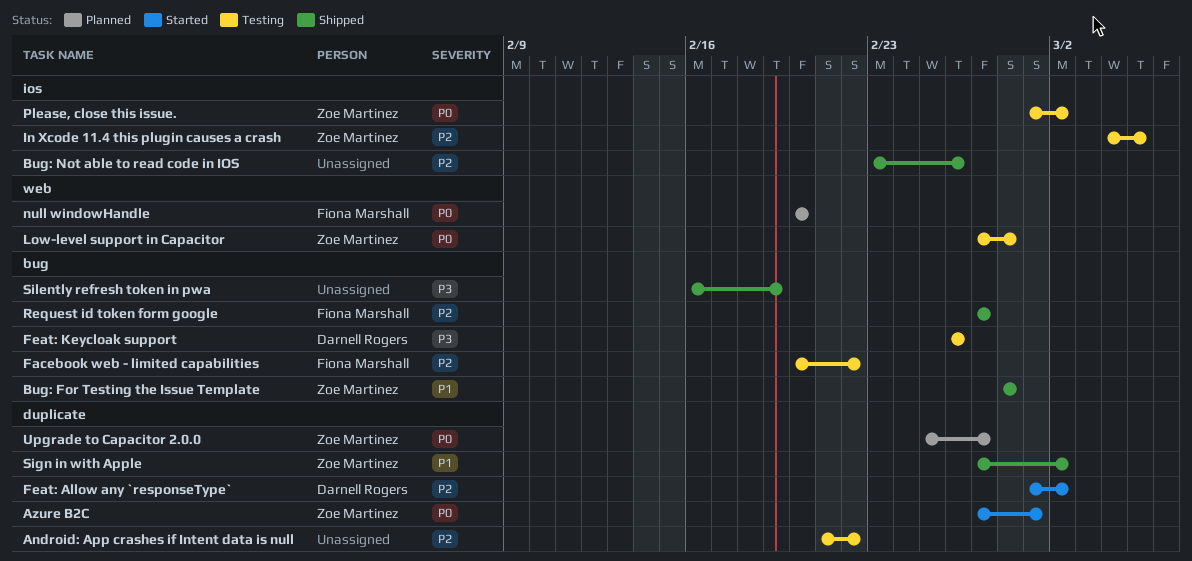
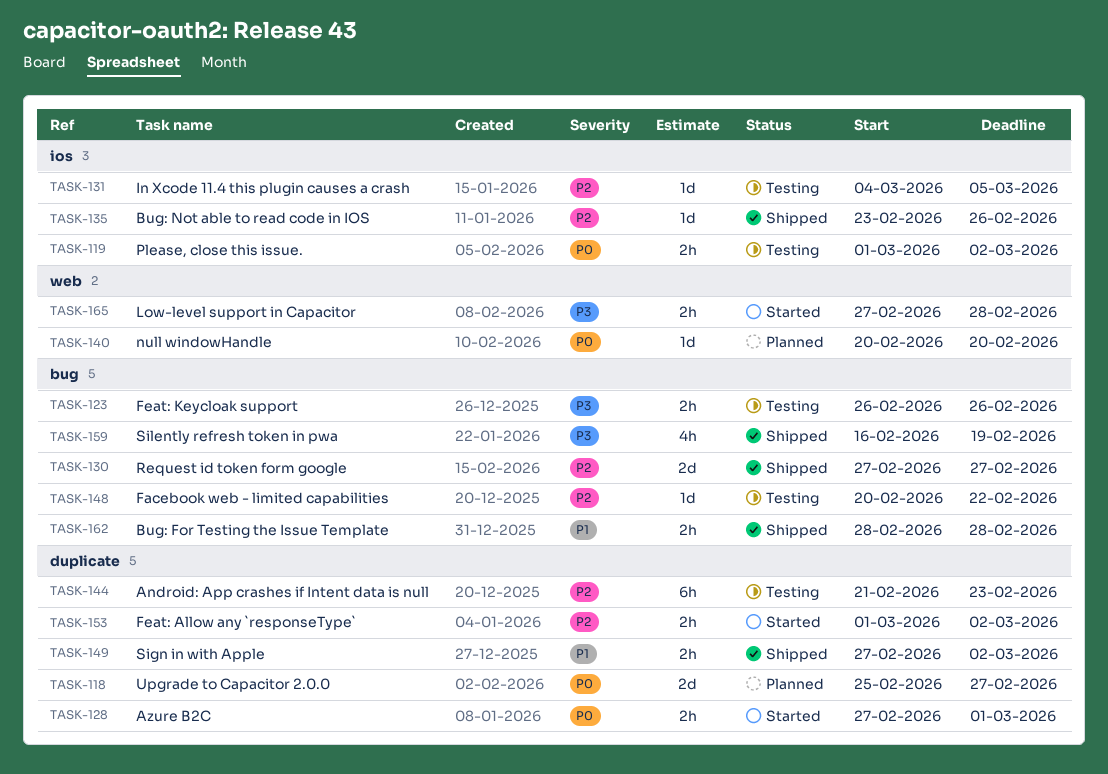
Android: App crashes if Intent data is null, due: Feb 22 -> Feb 23
Low-level support in Capacitor, status: Testing -> Started
Low-level support in Capacitor, priority: P0 -> P3

